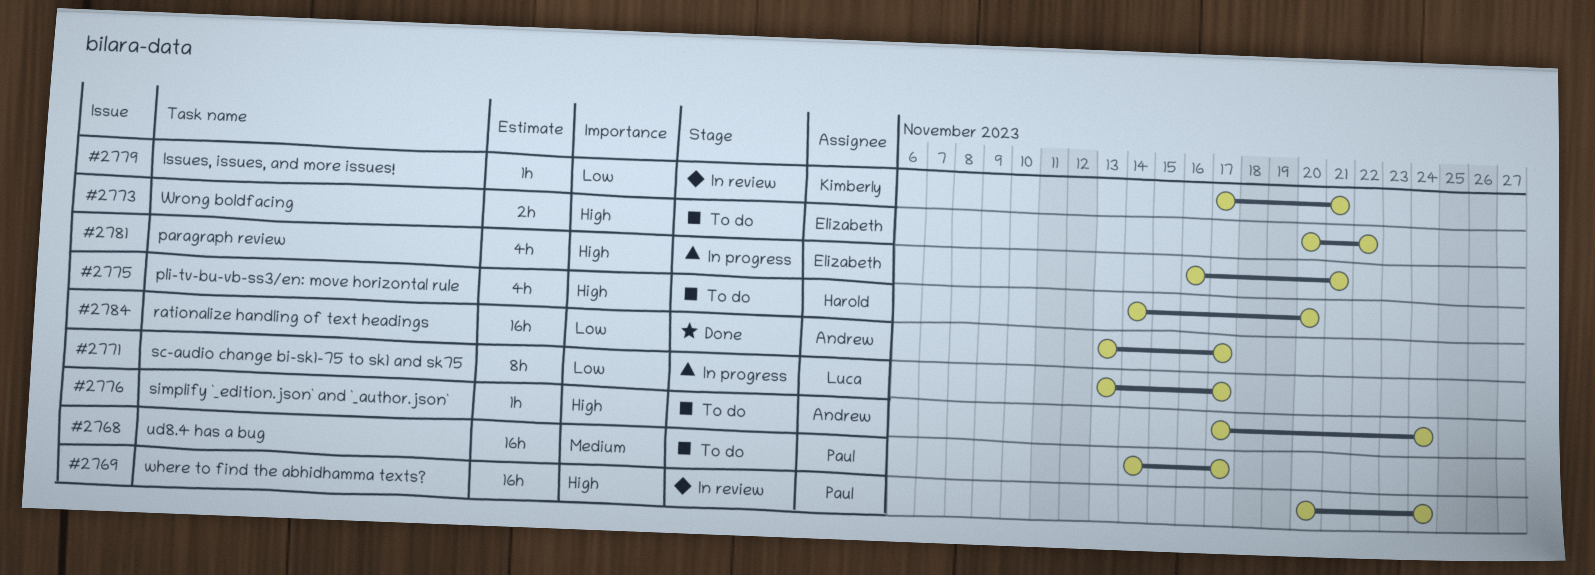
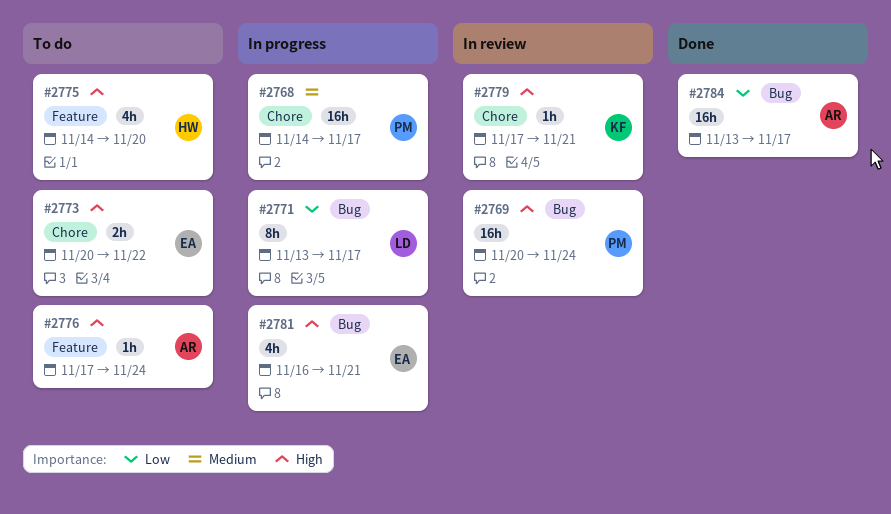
#2768, status: To do -> In progress
#2779, priority: Low -> High

